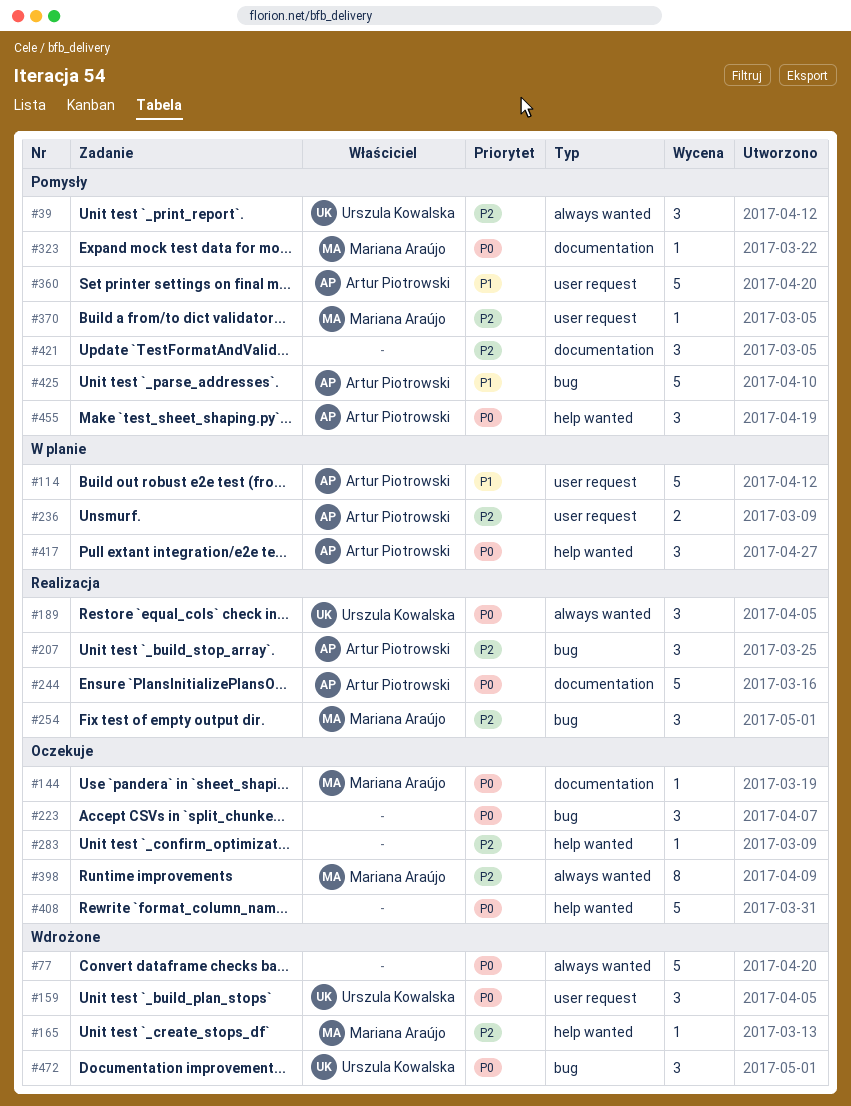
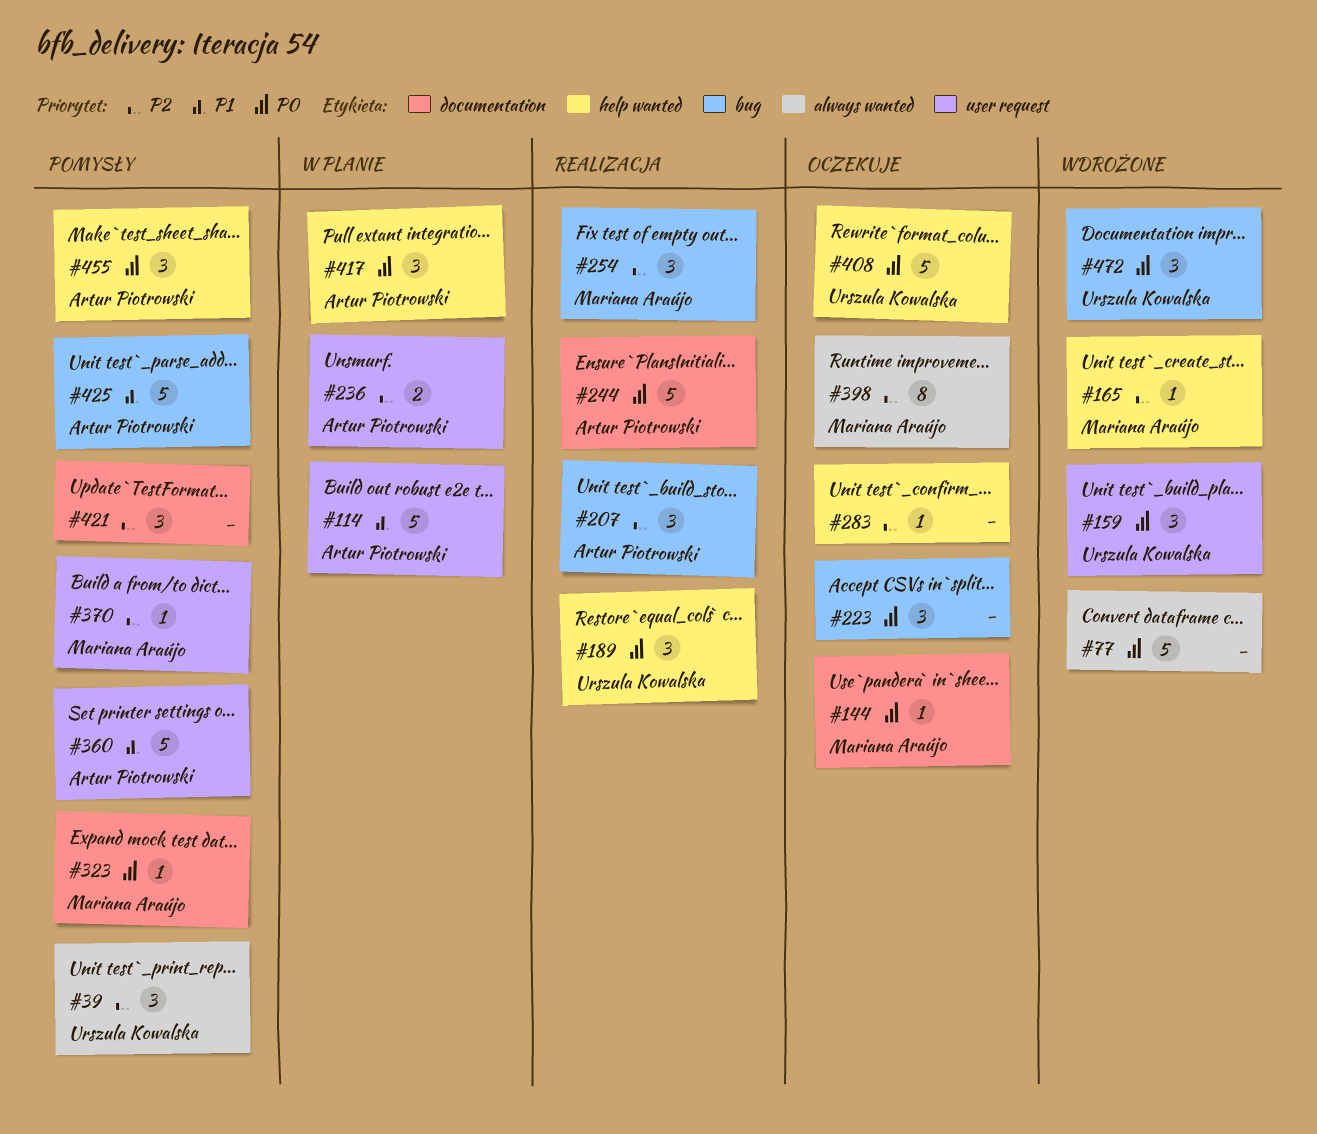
#189, label: always wanted -> help wanted
#408, owner: none -> Urszula Kowalska

